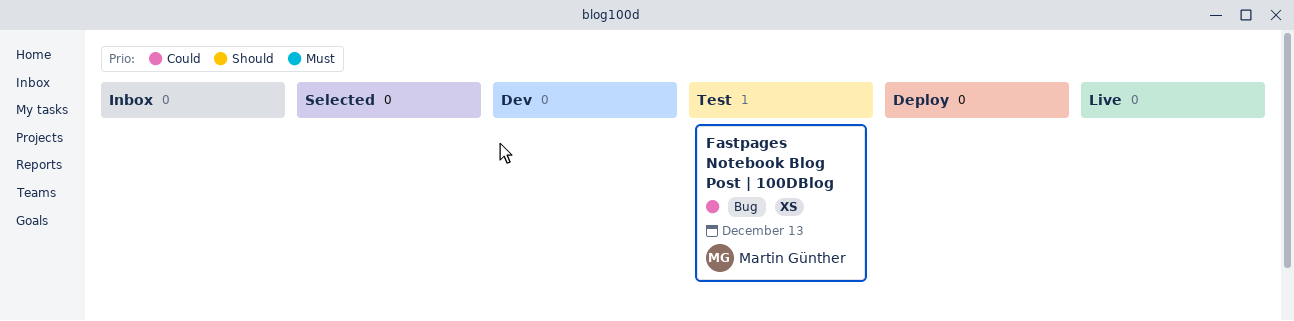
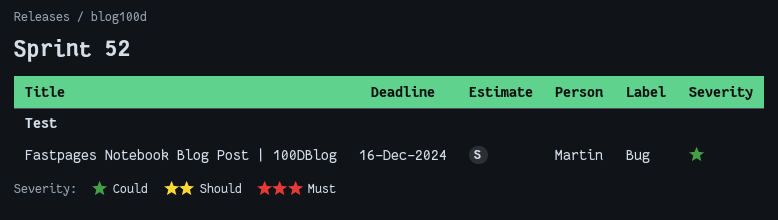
Fastpages Notebook Blog Post | 100DBlog, estimate: XS -> S
Fastpages Notebook Blog Post | 100DBlog, due: Dec 13 -> Dec 16

